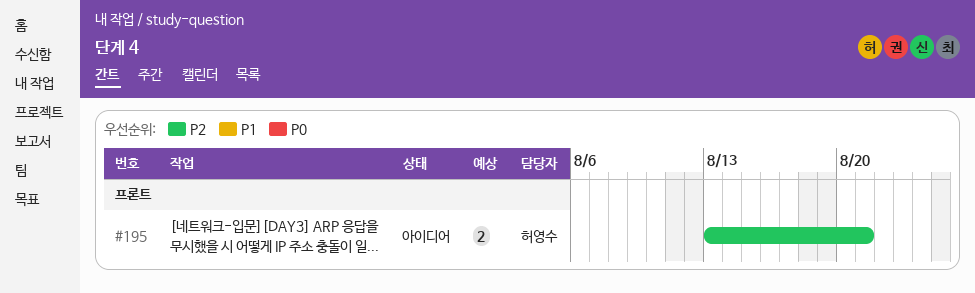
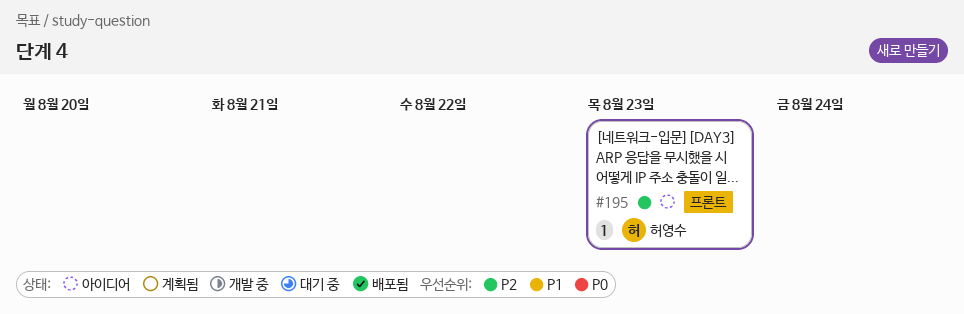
#195, estimate: 2 -> 1
#195, due: Aug 21 -> Aug 23

